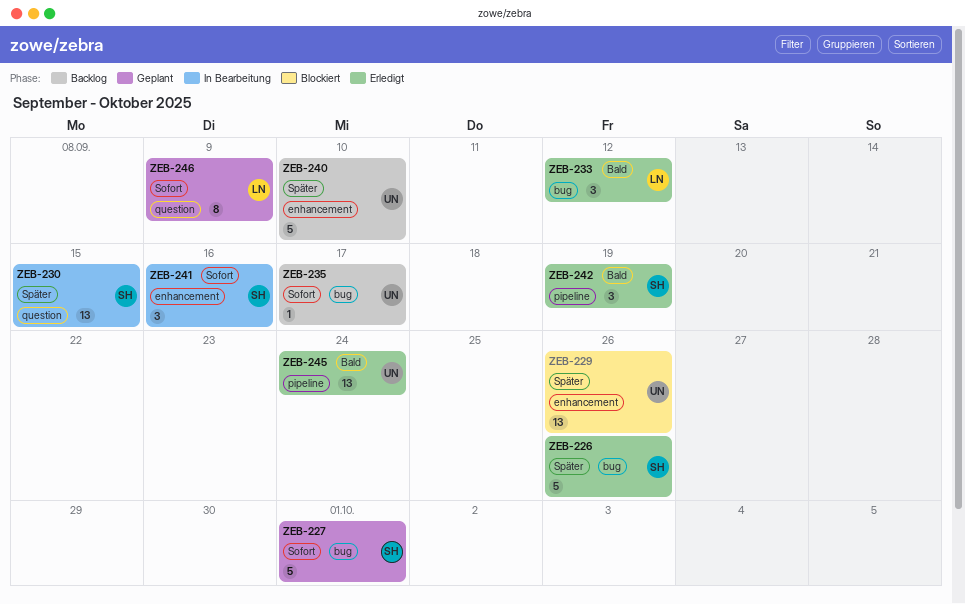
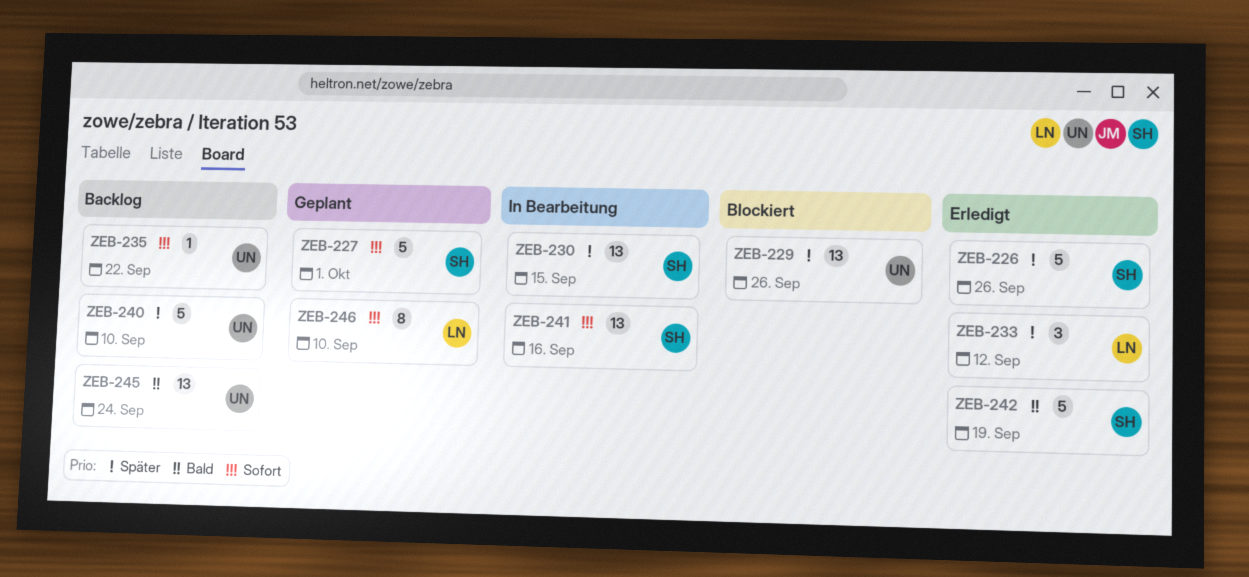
ZEB-233, priority: Bald -> Später
ZEB-235, due: Sep 17 -> Sep 22
ZEB-241, estimate: 3 -> 13
ZEB-242, estimate: 3 -> 5
ZEB-245, status: Erledigt -> Backlog
ZEB-246, due: Sep 9 -> Sep 10

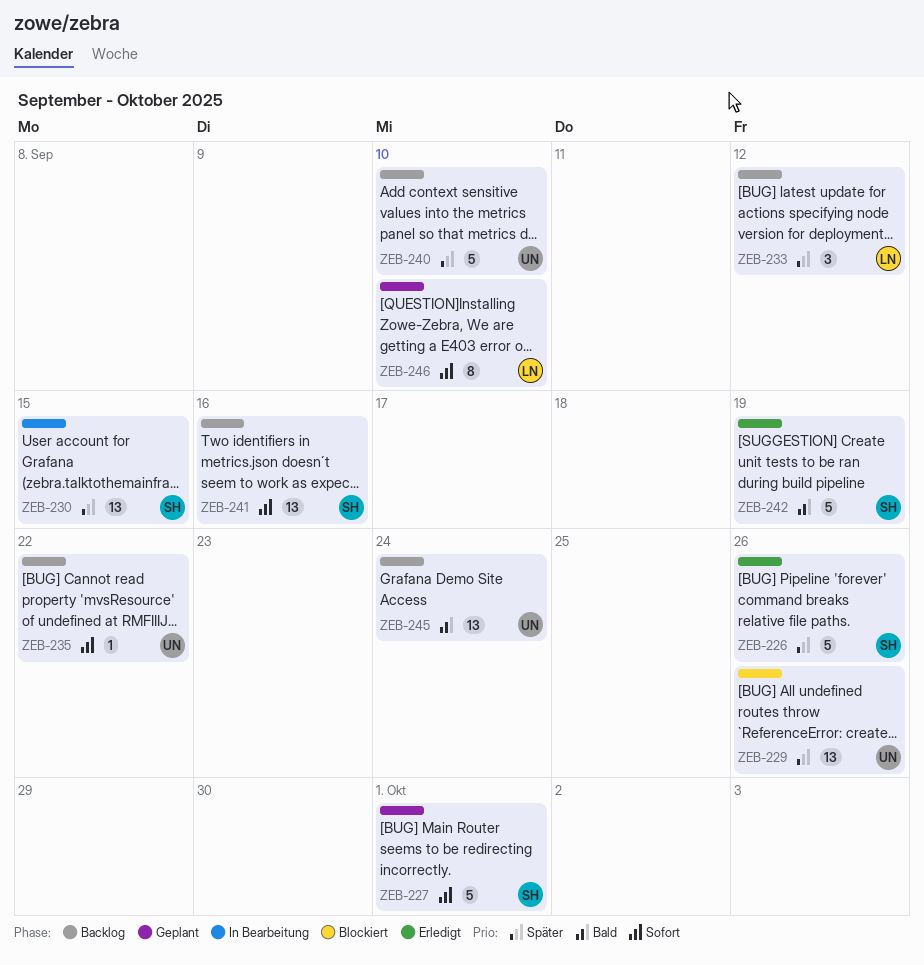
ZEB-233, status: Erledigt -> Backlog
ZEB-241, status: In Bearbeitung -> Backlog

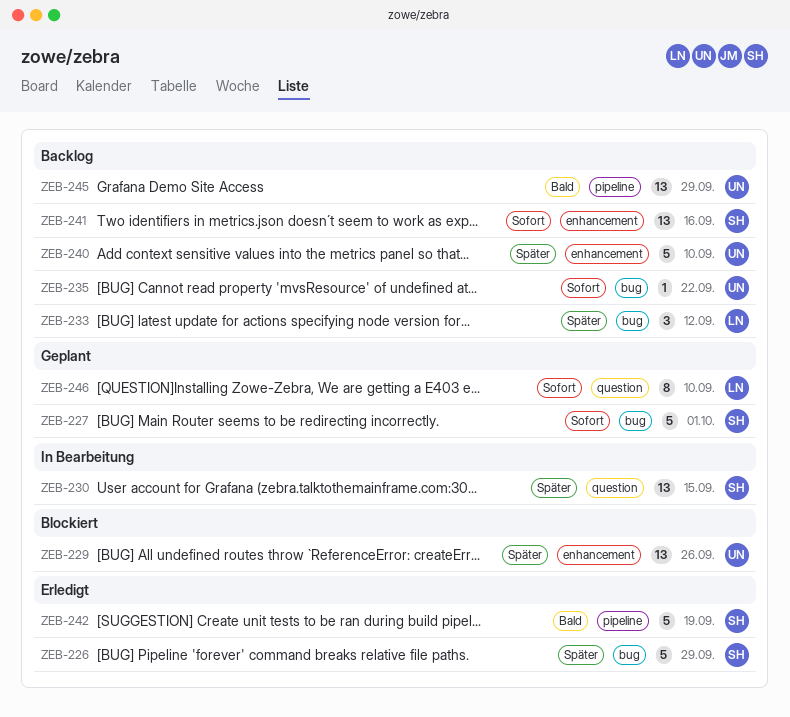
ZEB-226, due: Sep 26 -> Sep 29
ZEB-245, due: Sep 24 -> Sep 29

